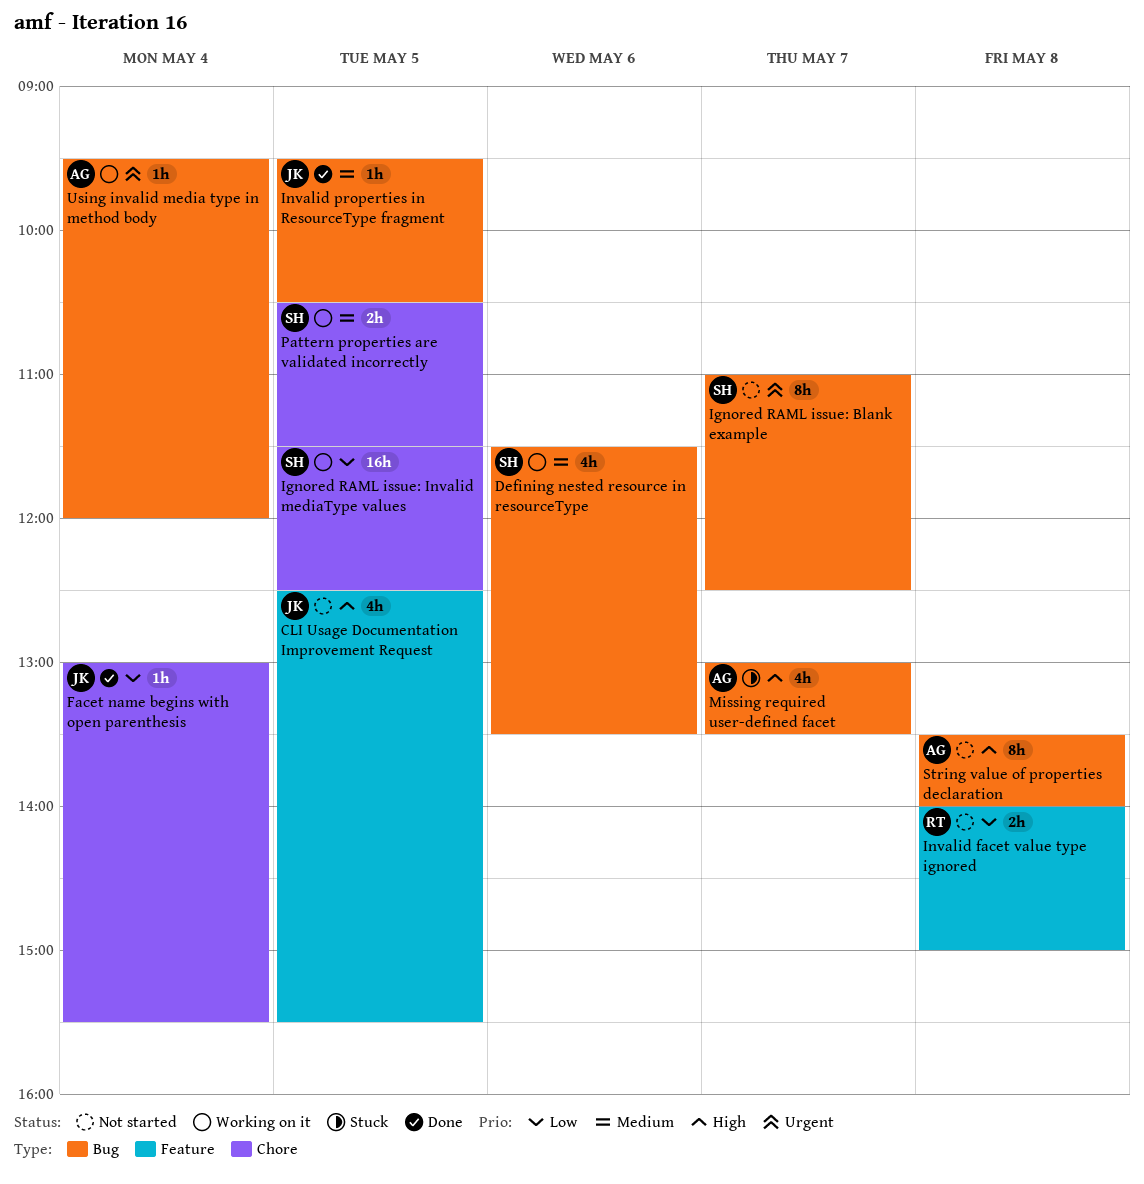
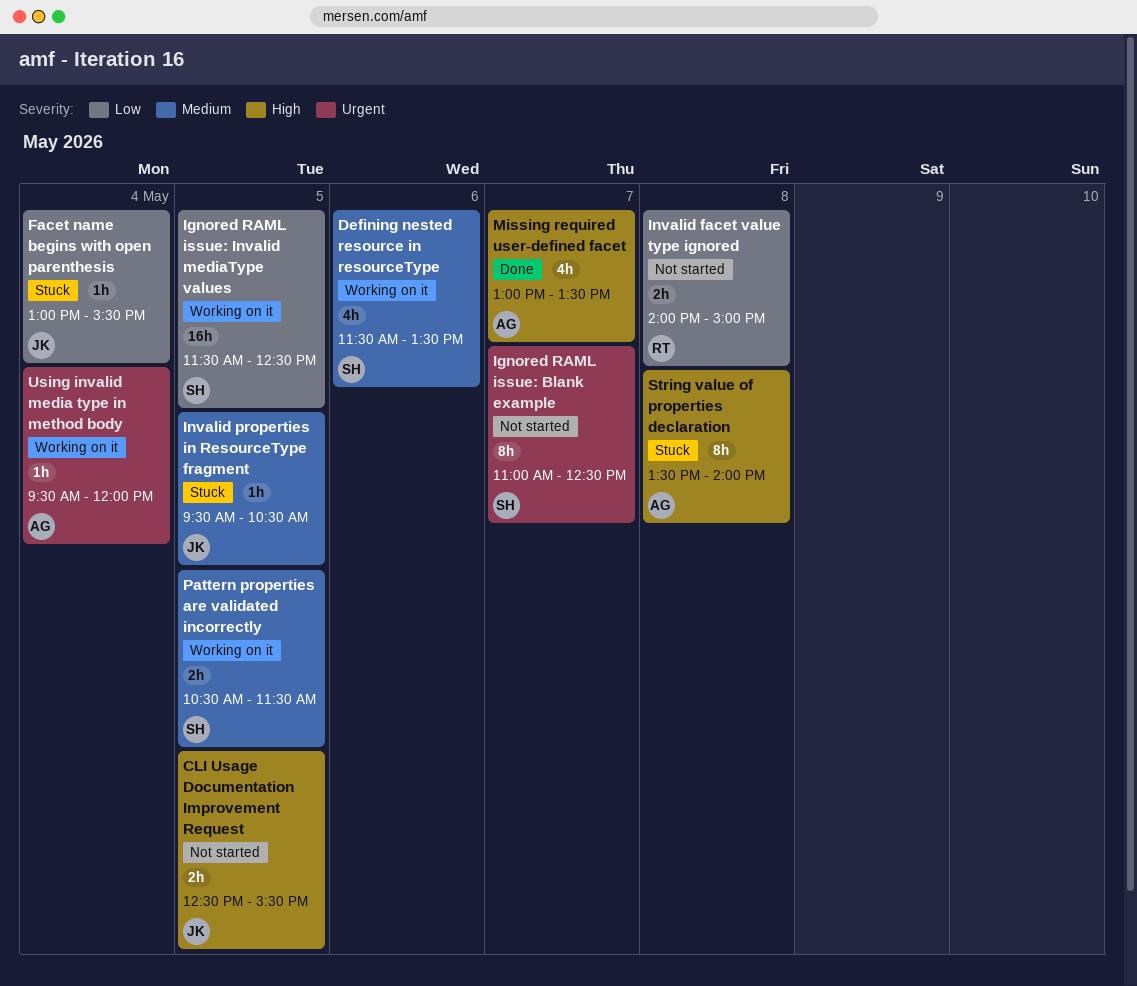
CLI Usage Documentation Improvement Request, estimate: 4h -> 2h
Facet name begins with open parenthesis, status: Done -> Stuck
Invalid properties in ResourceType fragment, status: Done -> Stuck
Missing required user-defined facet, status: Stuck -> Done
String value of properties declaration, status: Not started -> Stuck

